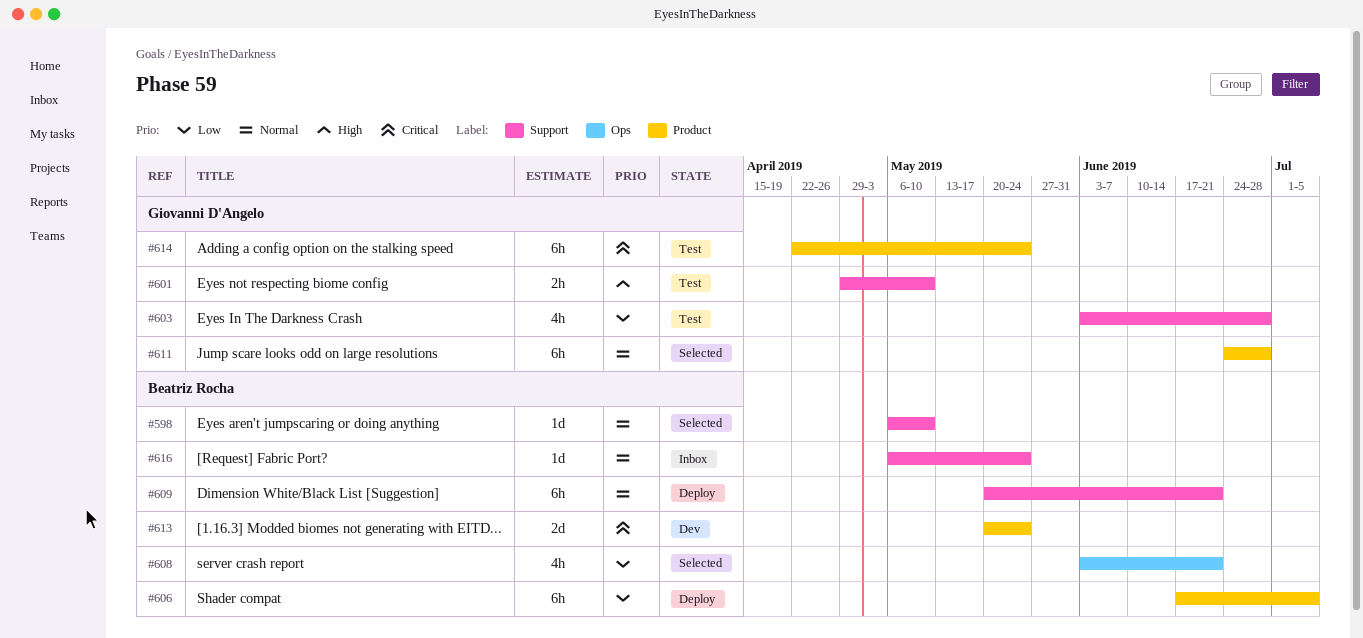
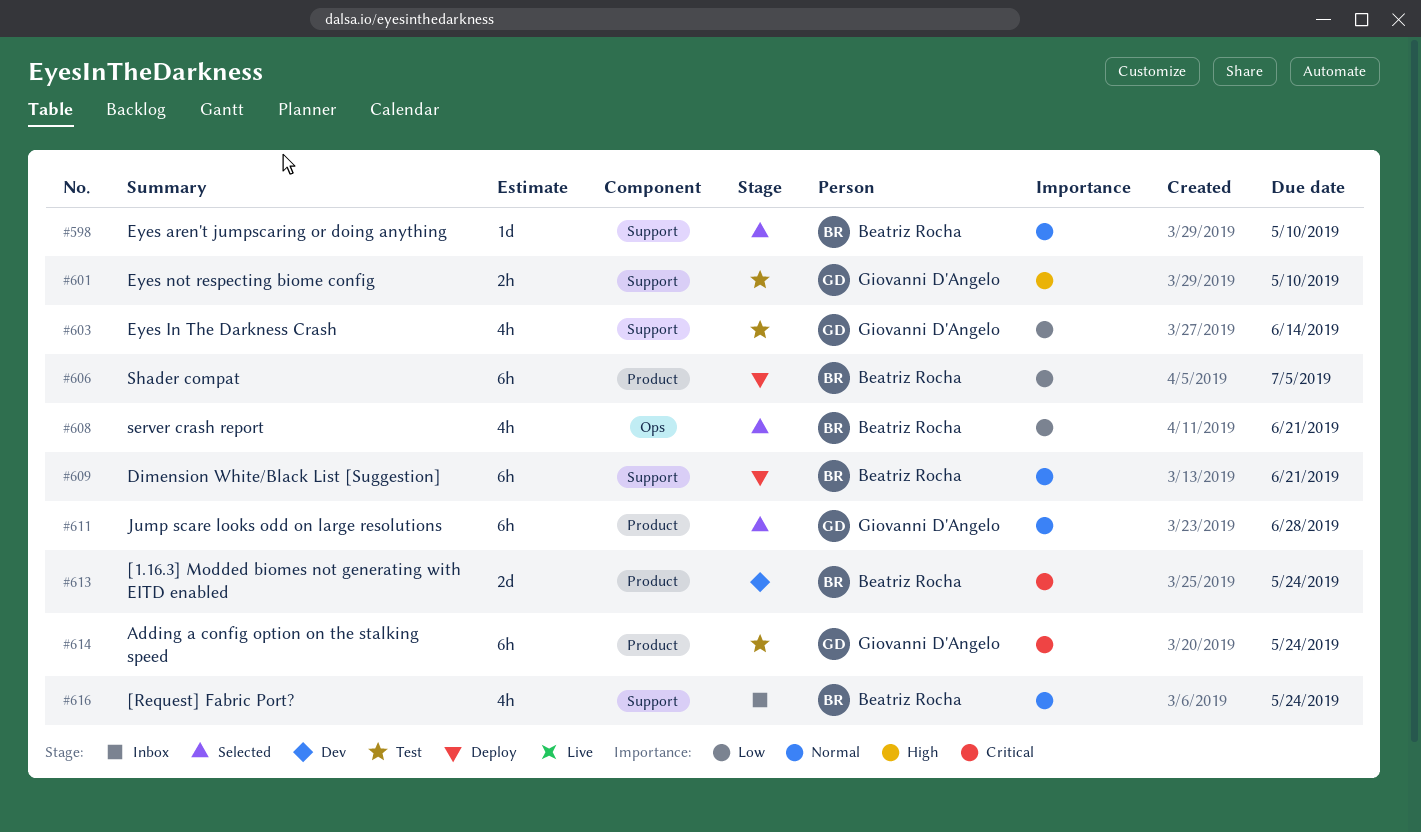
#603, due: Jun 28 -> Jun 14
#616, estimate: 1d -> 4h

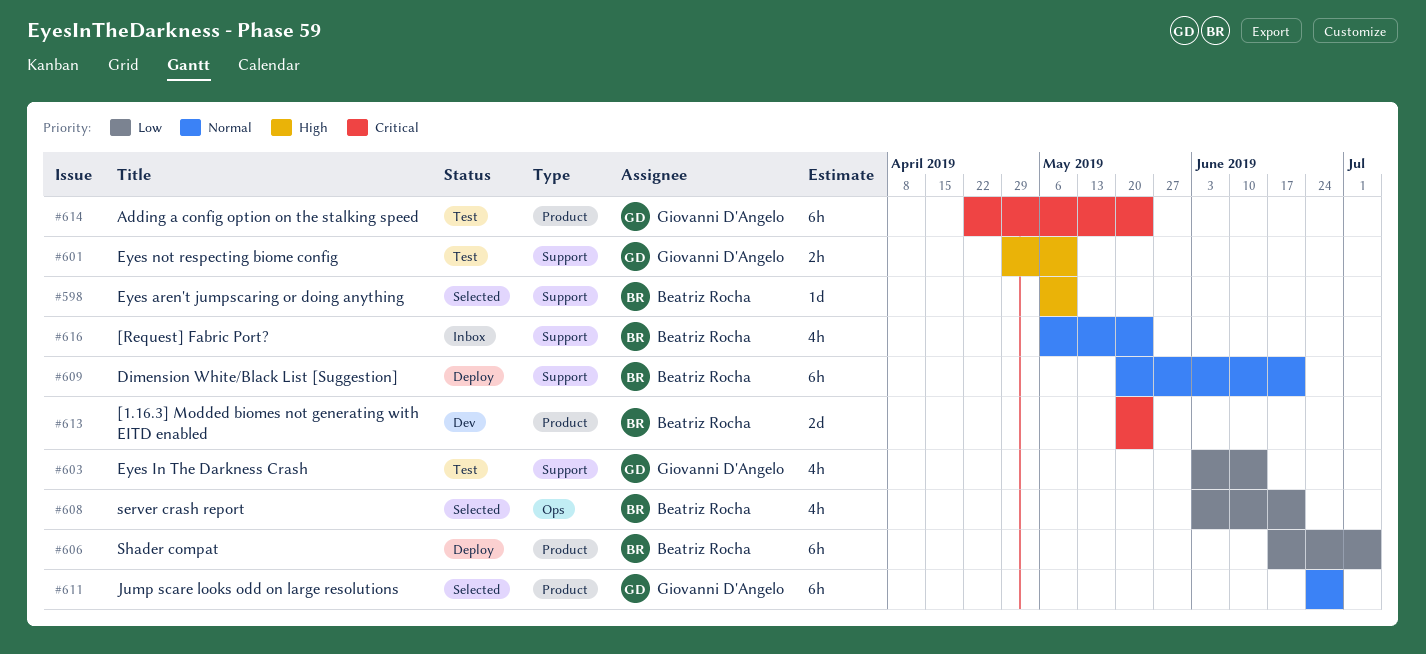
#598, priority: Normal -> High

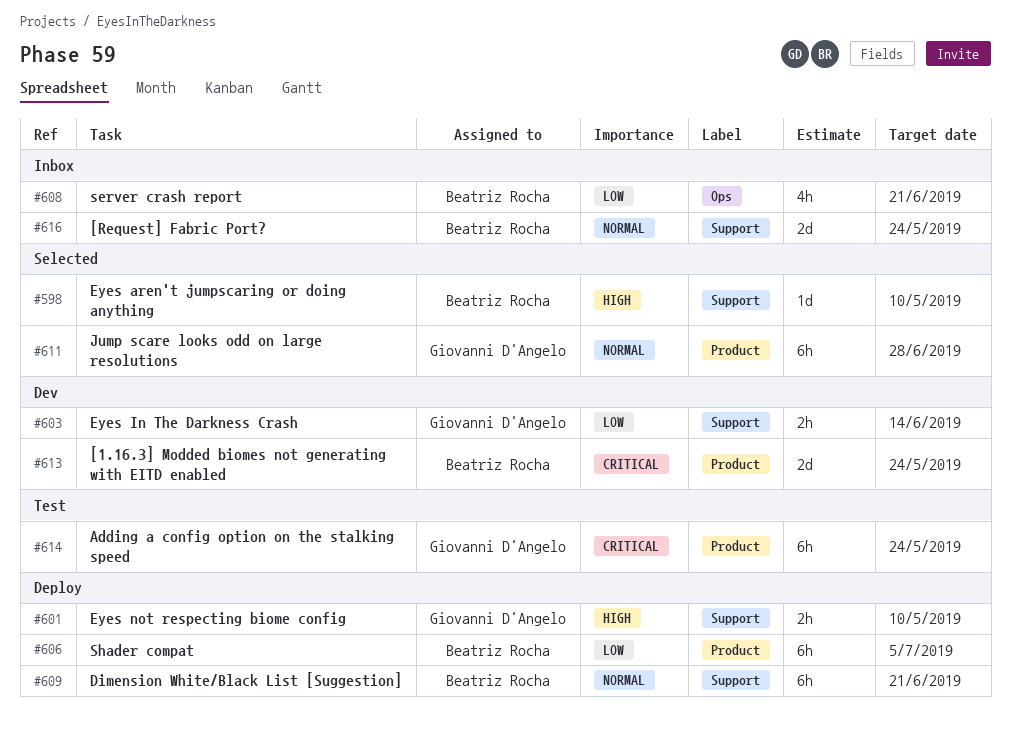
#601, status: Test -> Deploy
#603, status: Test -> Dev
#603, estimate: 4h -> 2h
#608, status: Selected -> Inbox
#616, estimate: 4h -> 2d

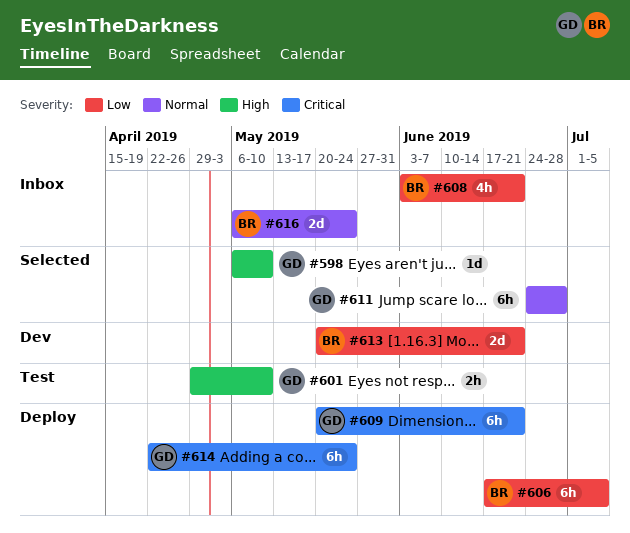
#598, owner: Beatriz Rocha -> Giovanni D'Angelo
#601, status: Deploy -> Test
#603: present -> none
#609, owner: Beatriz Rocha -> Giovanni D'Angelo
#609, priority: Normal -> Critical
#613, priority: Critical -> Low
#613, due: May 24 -> Jun 21
#614, status: Test -> Deploy

